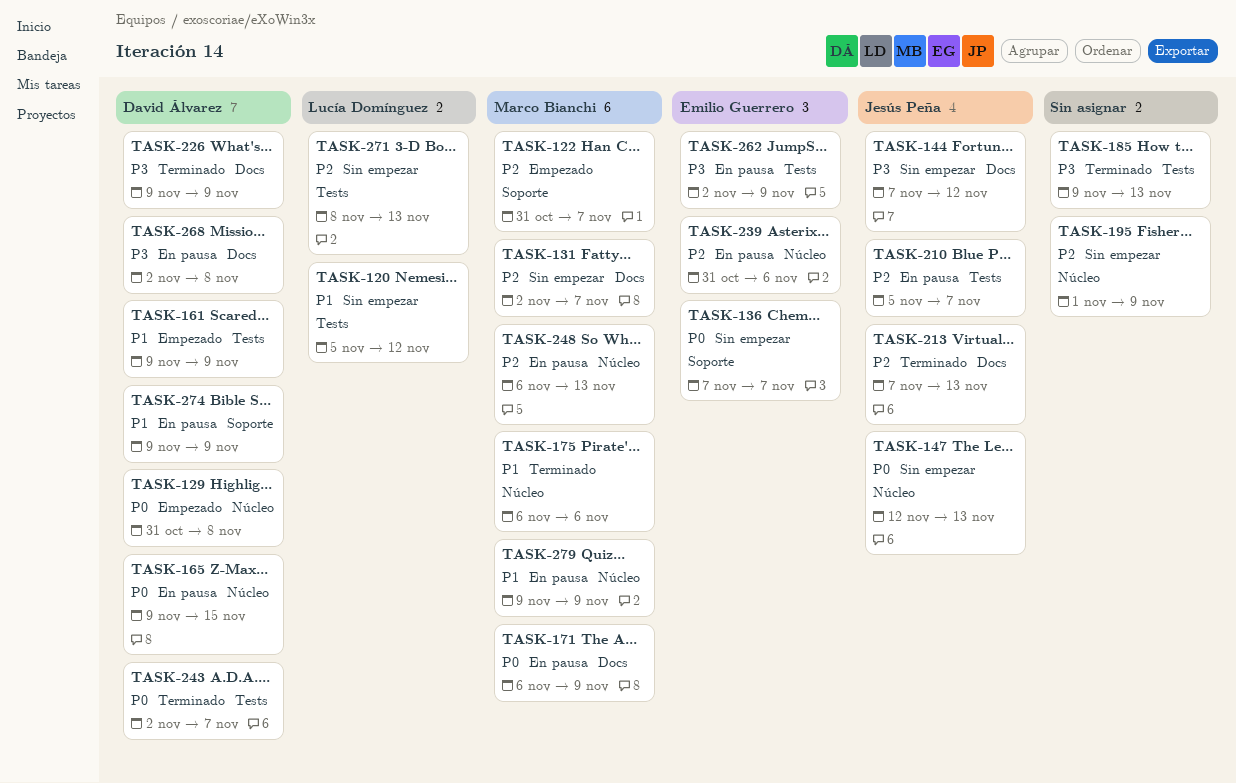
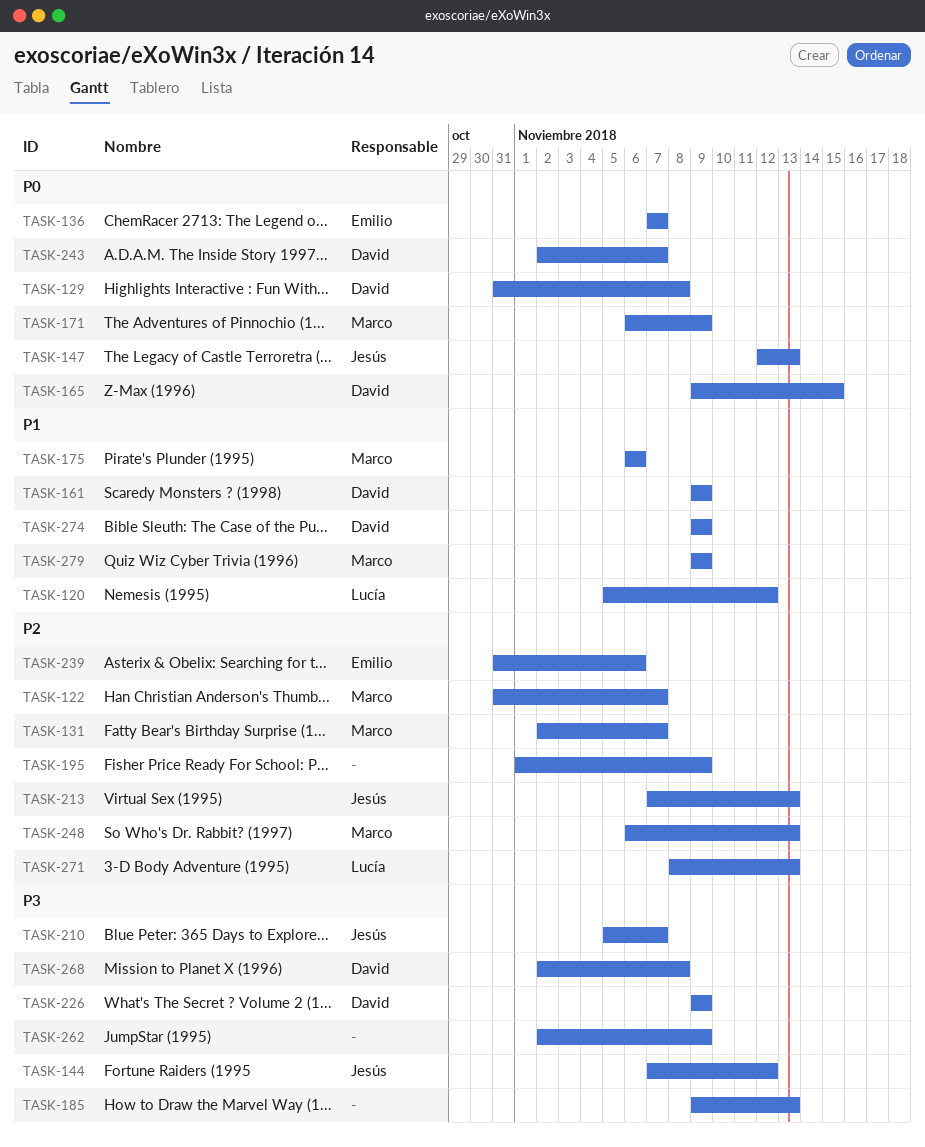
TASK-210, priority: P2 -> P3
TASK-262, owner: Emilio Guerrero -> none

